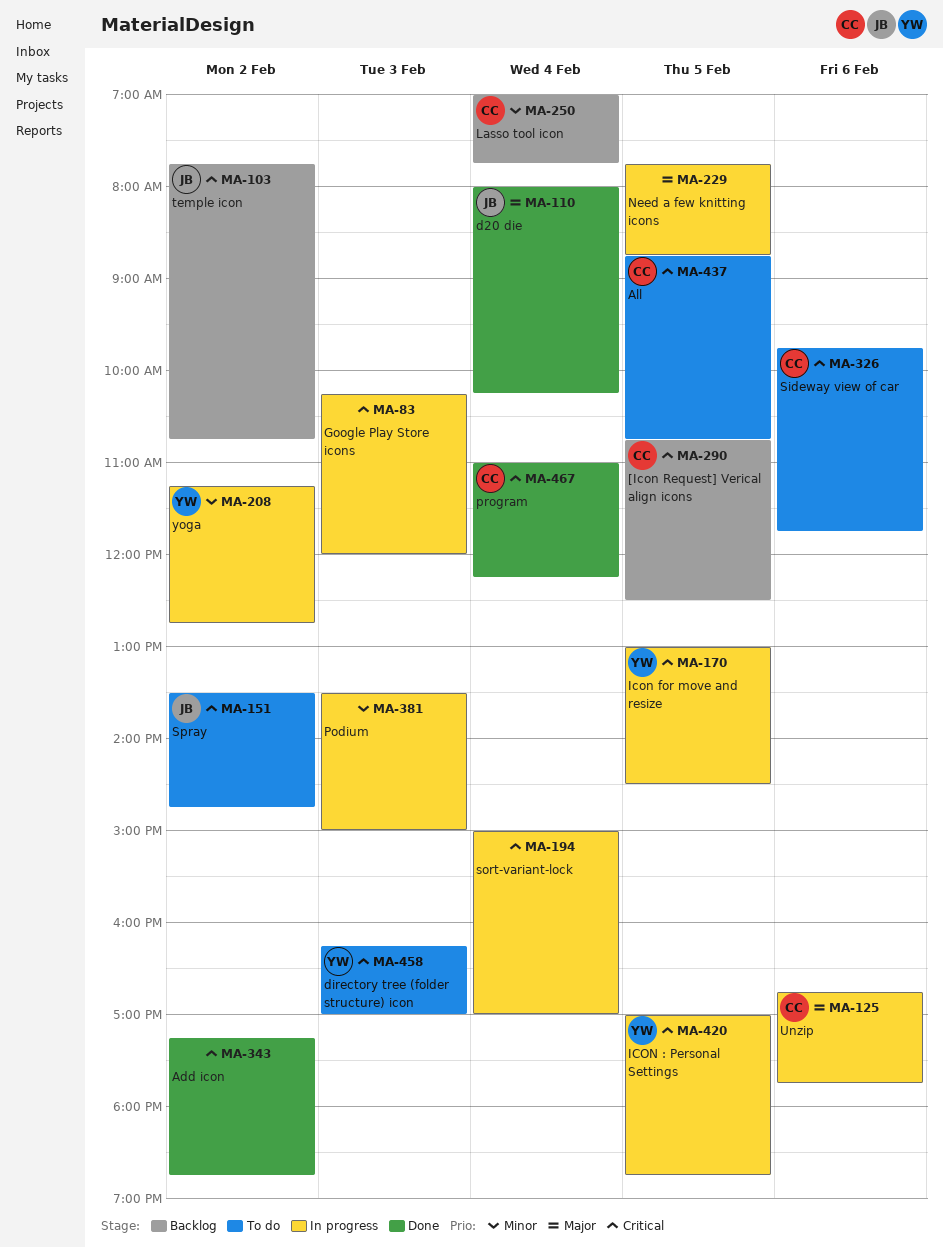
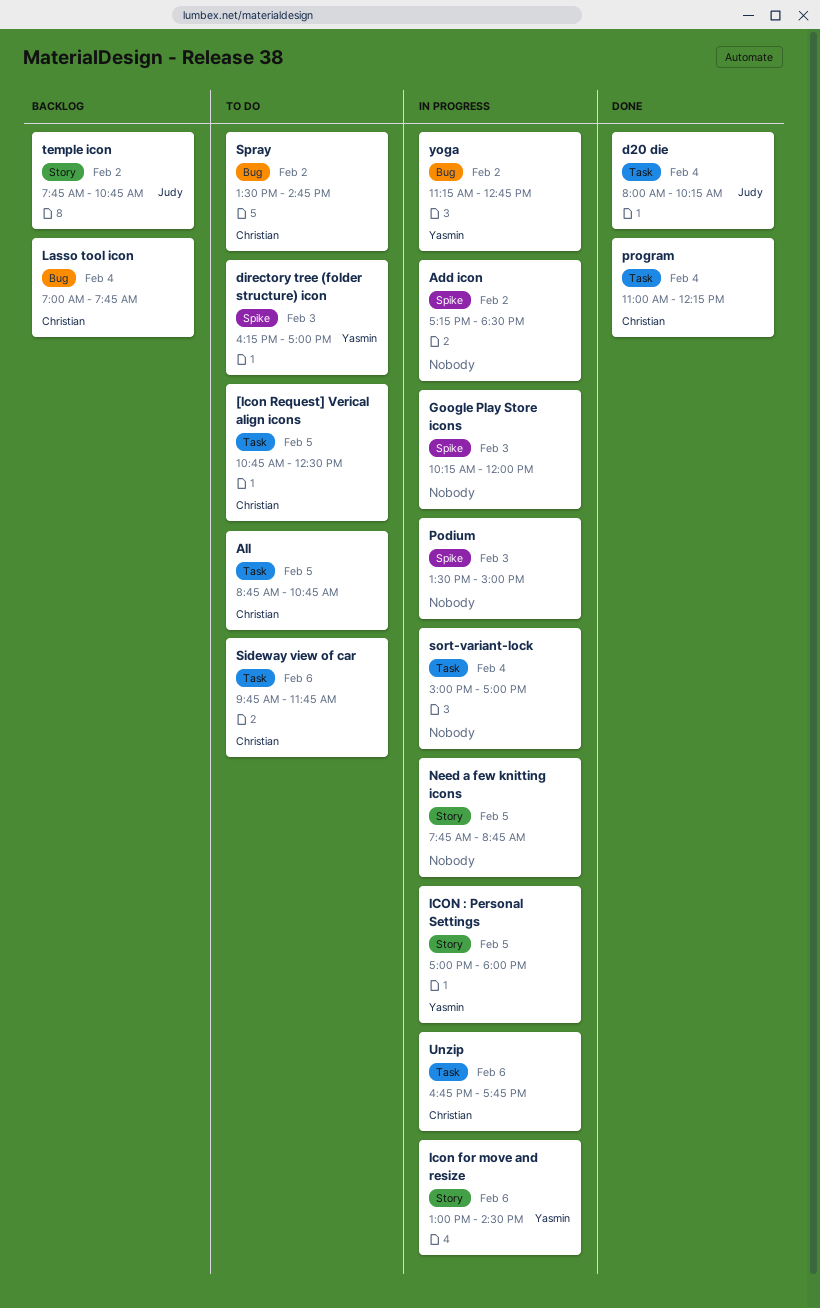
[Icon Request] Verical align icons, status: Backlog -> To do
Add icon, status: Done -> In progress
Add icon, ends: 18:45 -> 18:30
ICON : Personal Settings, ends: 18:45 -> 18:00
Icon for move and resize, day: Feb 5 -> Feb 6
Spray, owner: Judy -> Christian

